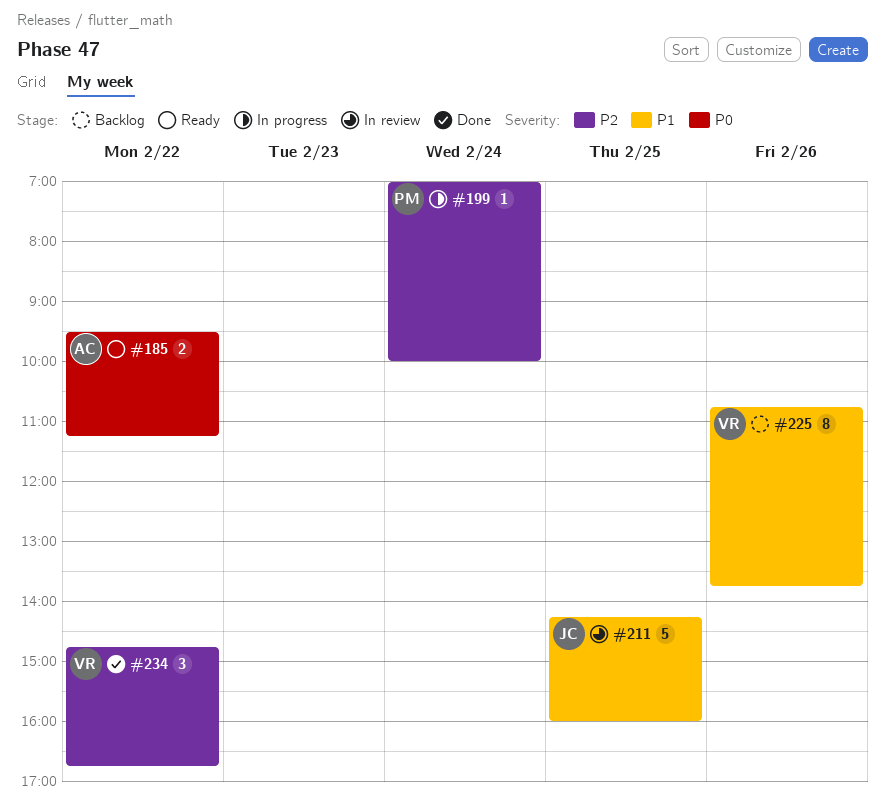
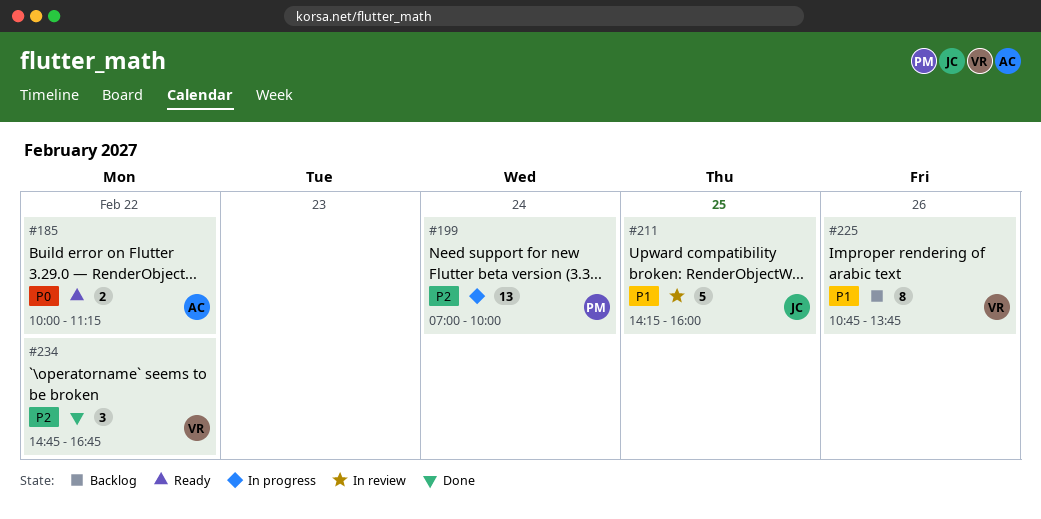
#185, begins: 09:30 -> 10:00
#199, estimate: 1 -> 13

